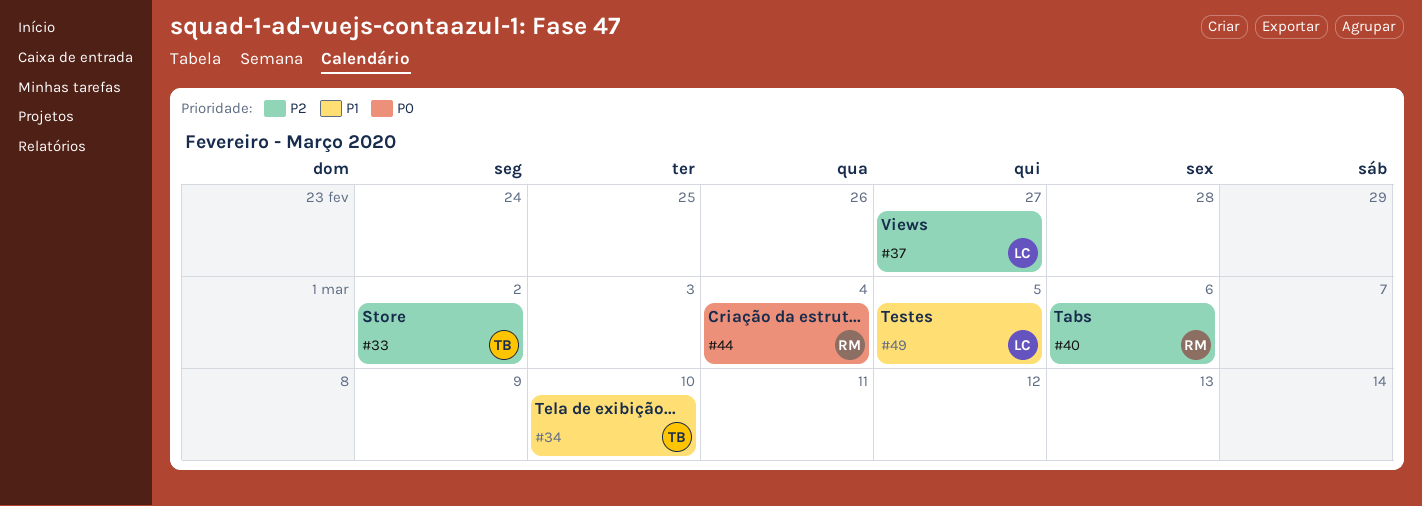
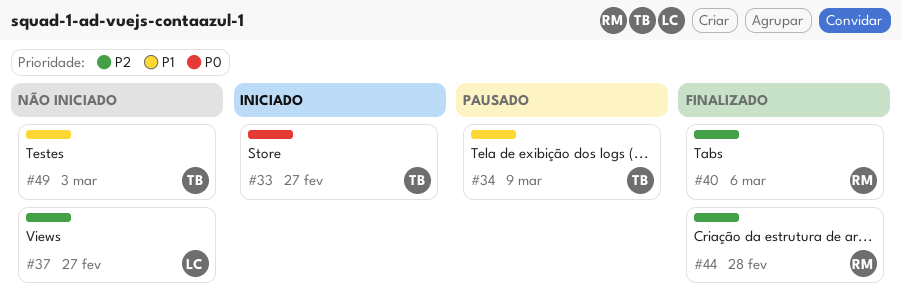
#33, priority: P2 -> P0
#33, due: Mar 2 -> Feb 27
#34, due: Mar 10 -> Mar 9
#44, priority: P0 -> P2
#44, due: Mar 4 -> Feb 28
#49, owner: LC -> TB
#49, due: Mar 5 -> Mar 3

